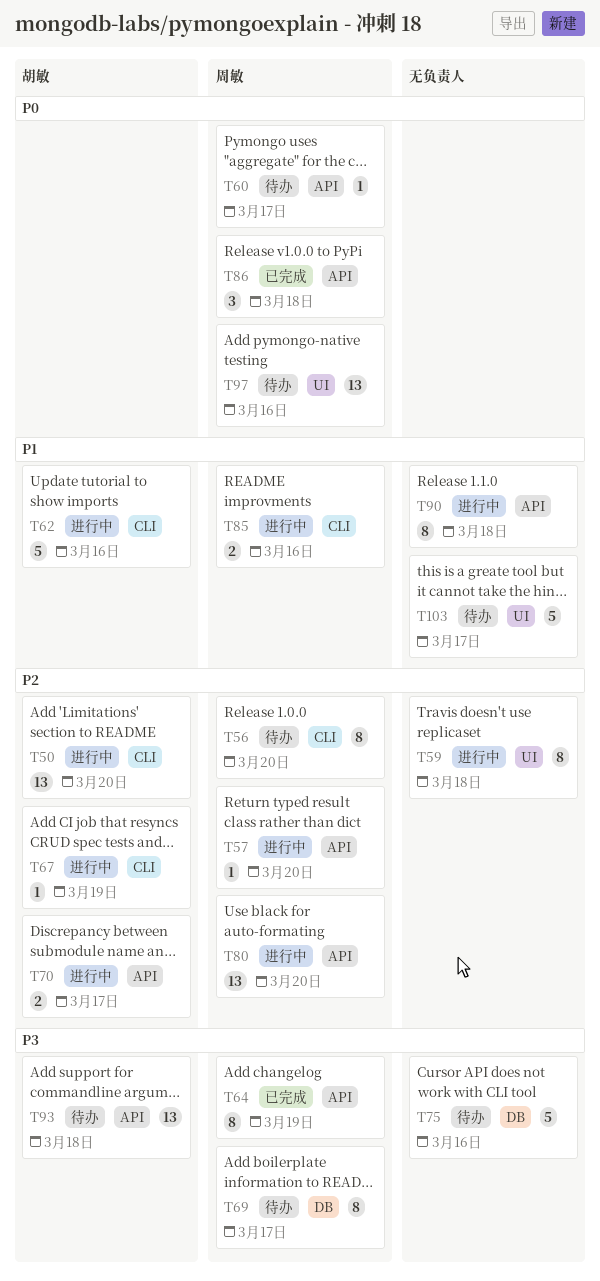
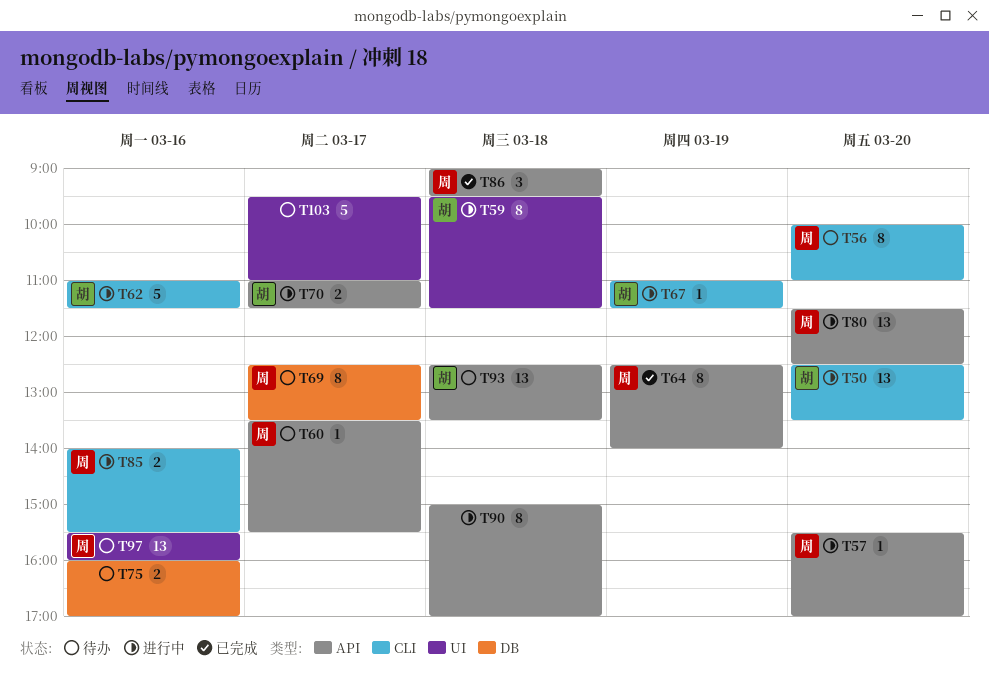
T59, owner: none -> 胡敏
T75, estimate: 5 -> 2

